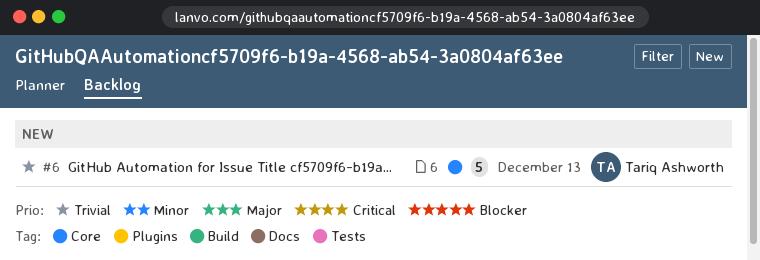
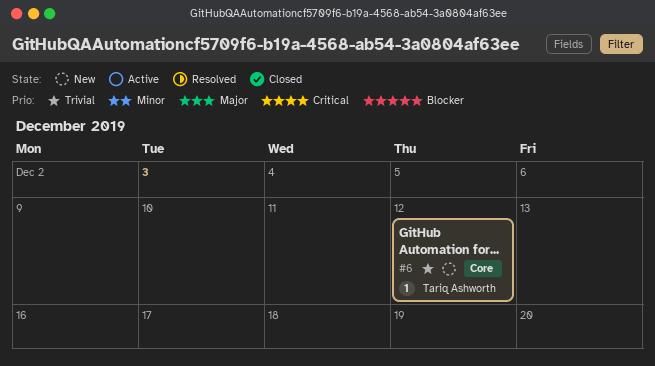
#6, estimate: 5 -> 1
#6, due: Dec 13 -> Dec 12

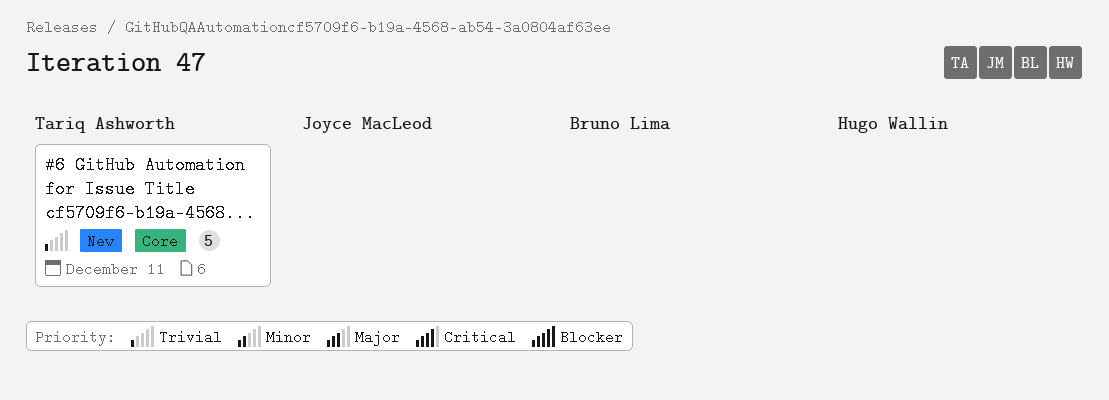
#6, estimate: 1 -> 5
#6, due: Dec 12 -> Dec 11

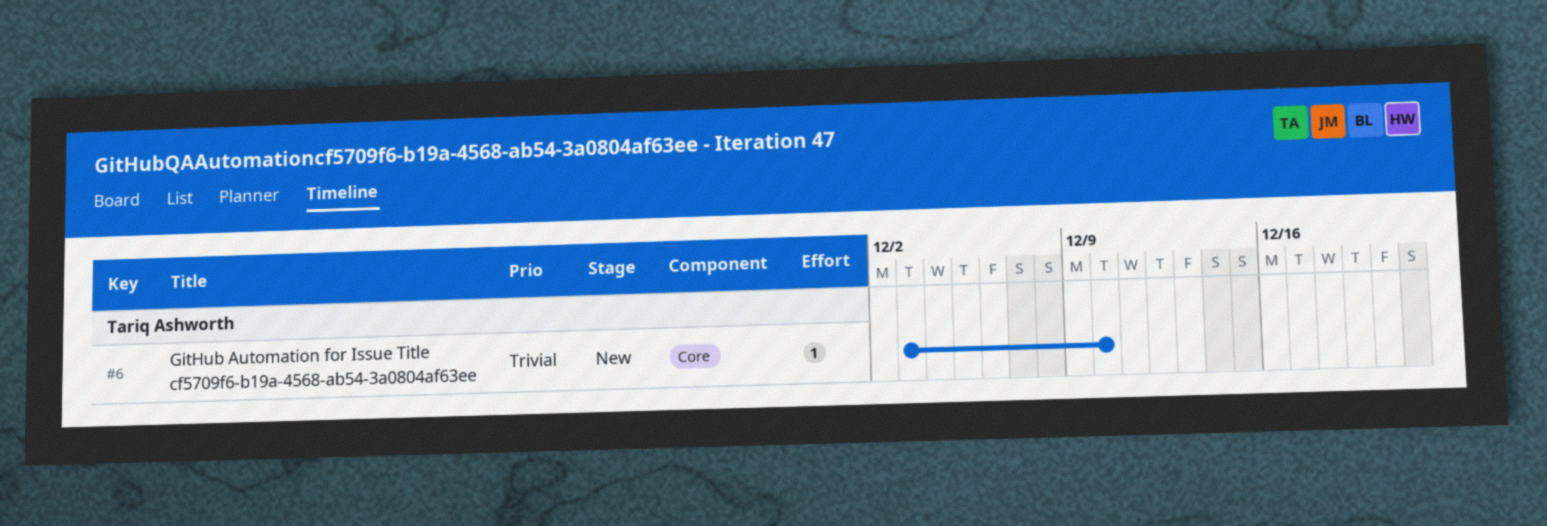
#6, estimate: 5 -> 1
#6, due: Dec 11 -> Dec 10

